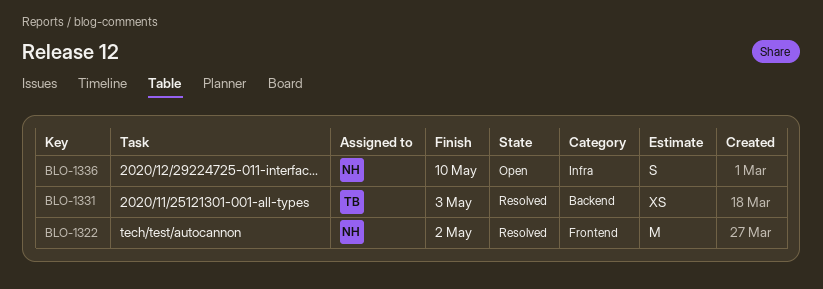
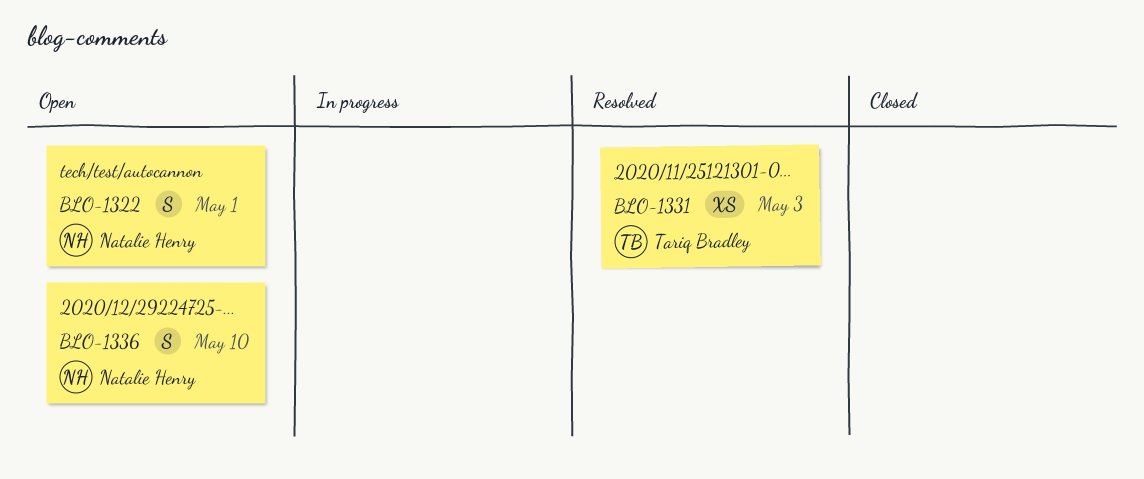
BLO-1322, status: Resolved -> Open
BLO-1322, estimate: M -> S
BLO-1322, due: May 2 -> May 1

